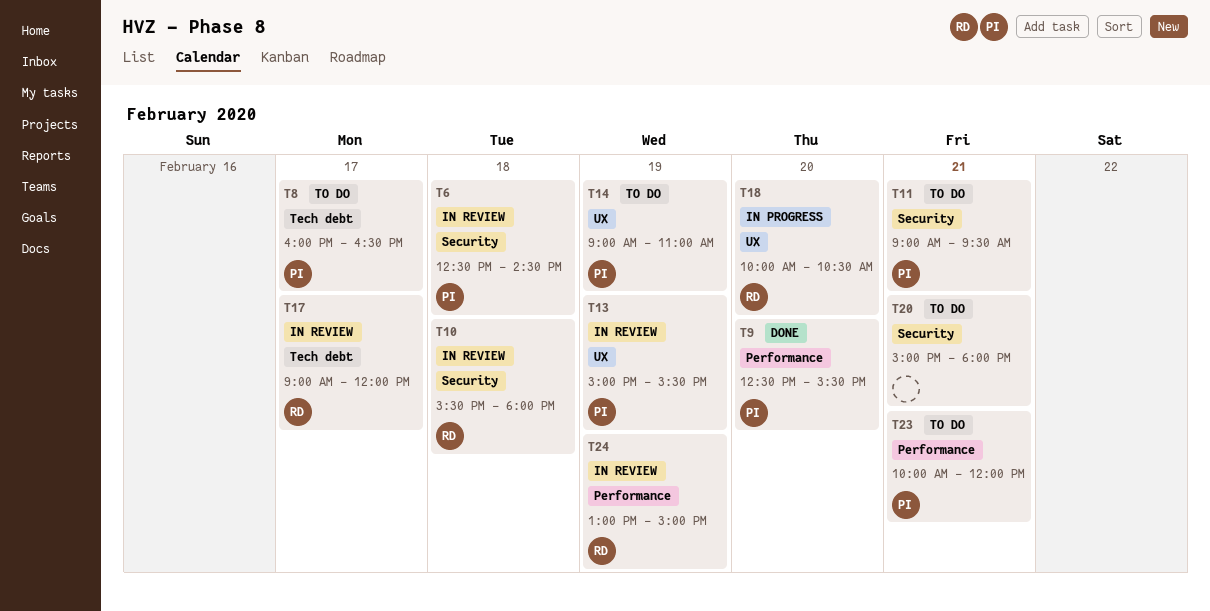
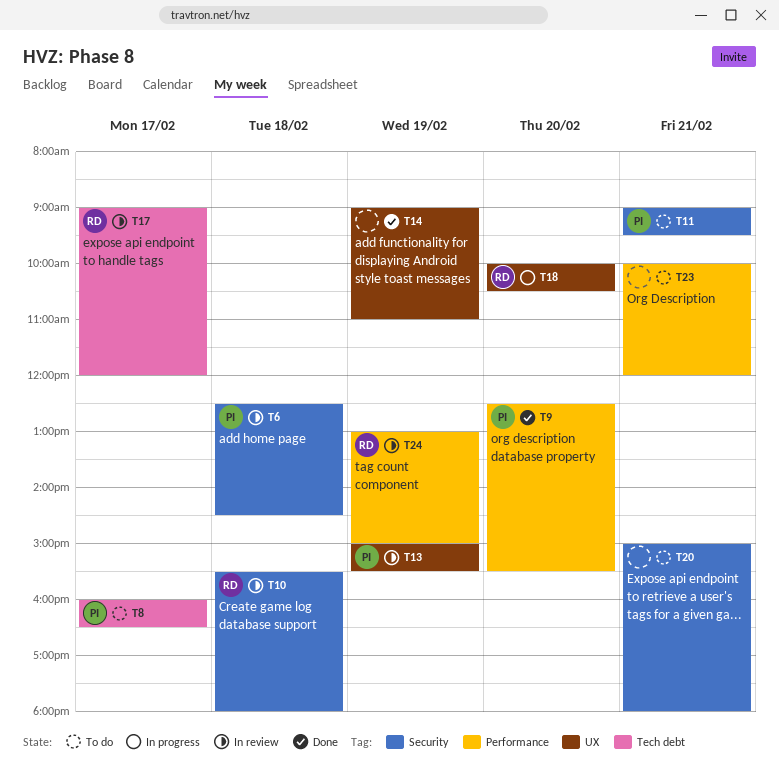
T14, status: To do -> Done
T14, owner: PI -> none
T23, owner: PI -> none

